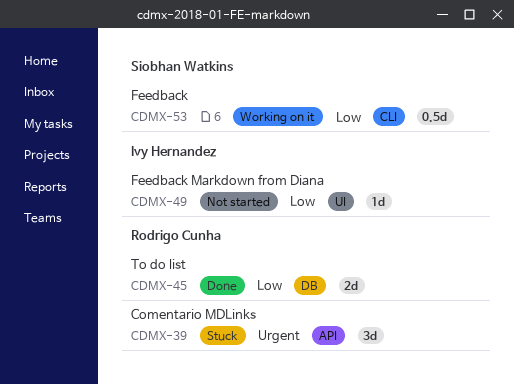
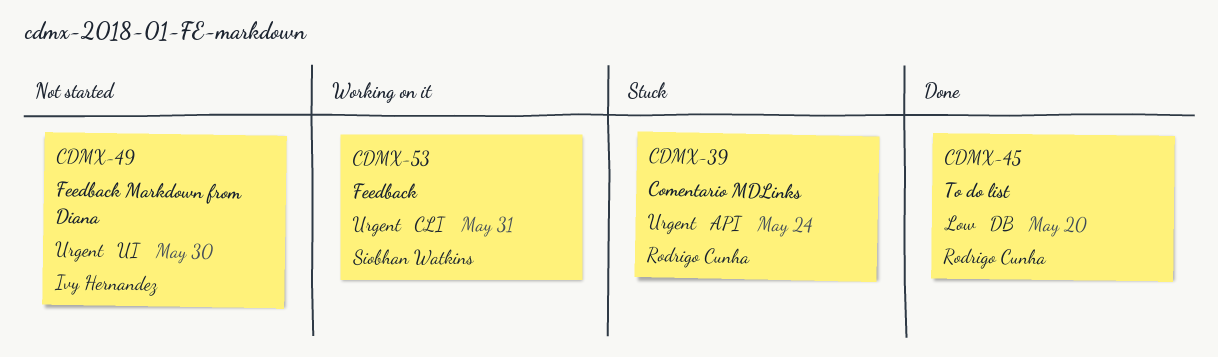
CDMX-49, priority: Low -> Urgent
CDMX-53, priority: Low -> Urgent

